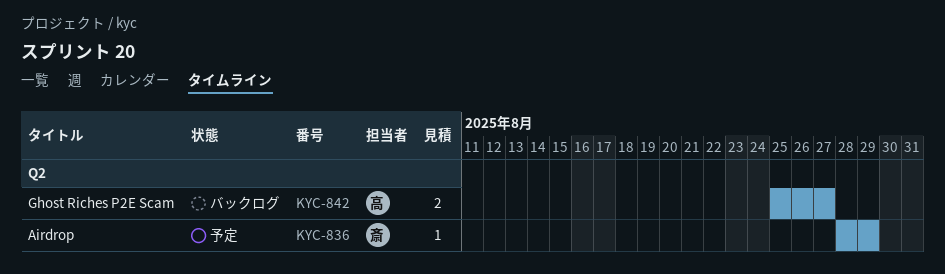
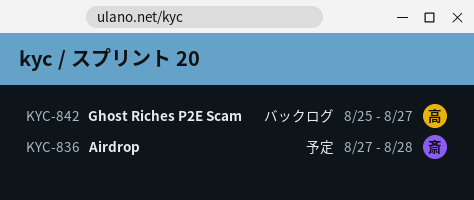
KYC-836, start: Aug 28 -> Aug 27
KYC-836, due: Aug 29 -> Aug 28

